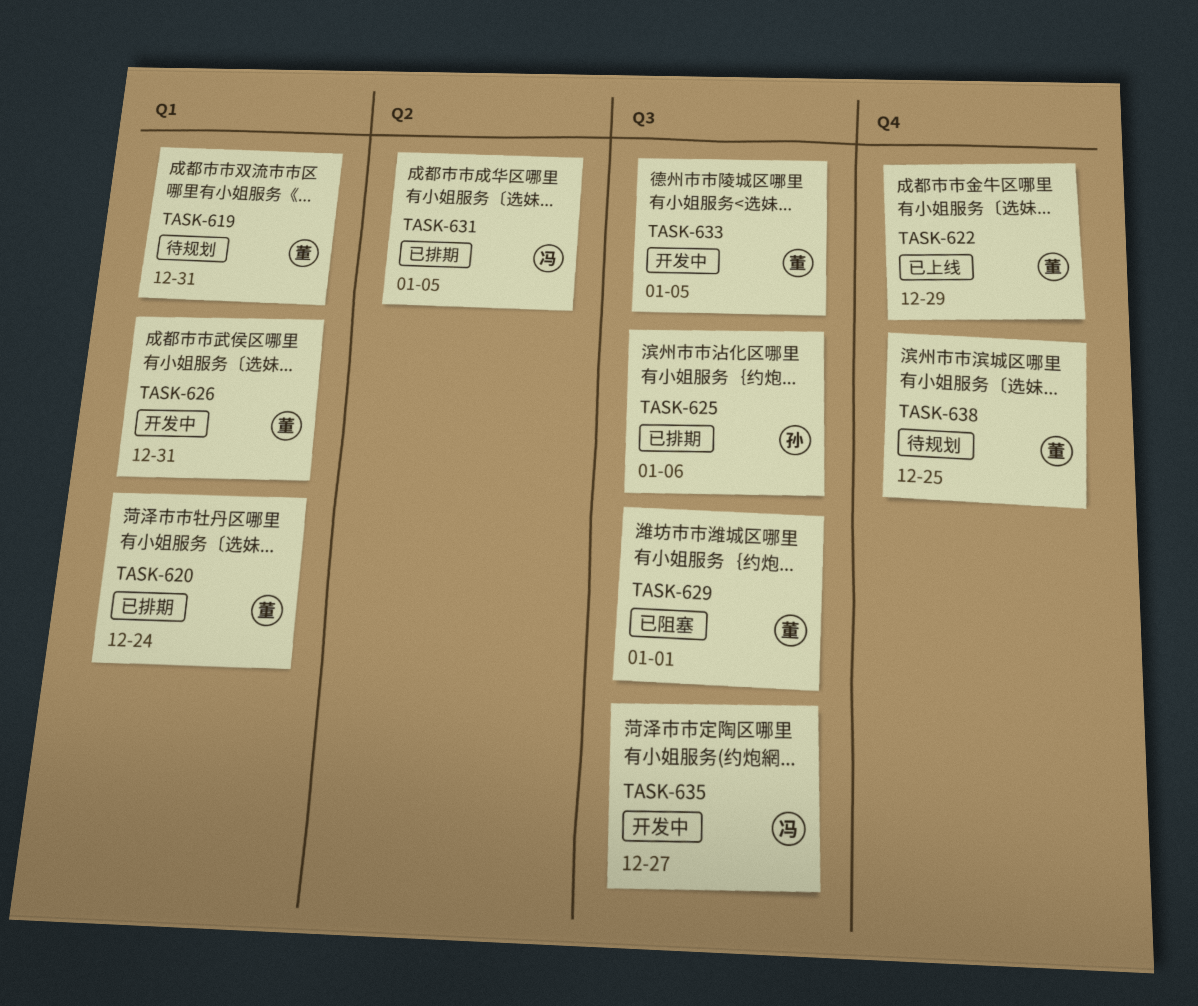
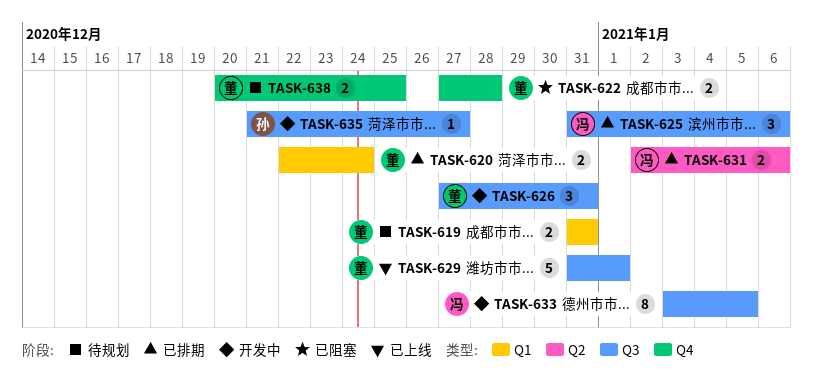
TASK-622, status: 已上线 -> 已阻塞
TASK-622, due: Dec 29 -> Dec 28
TASK-625, owner: 孙 -> 冯
TASK-626, label: Q1 -> Q3
TASK-629, status: 已阻塞 -> 已上线
TASK-631, due: Jan 5 -> Jan 6
TASK-633, owner: 董 -> 冯
TASK-635, owner: 冯 -> 孙

